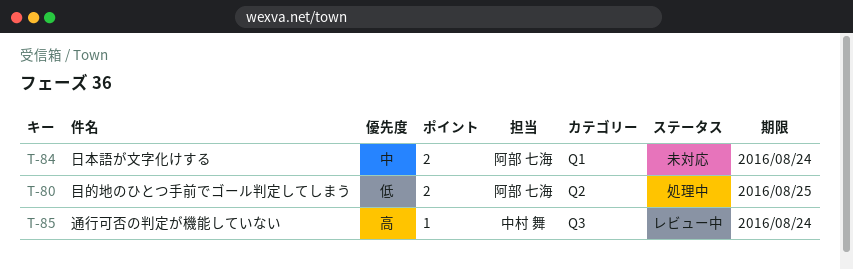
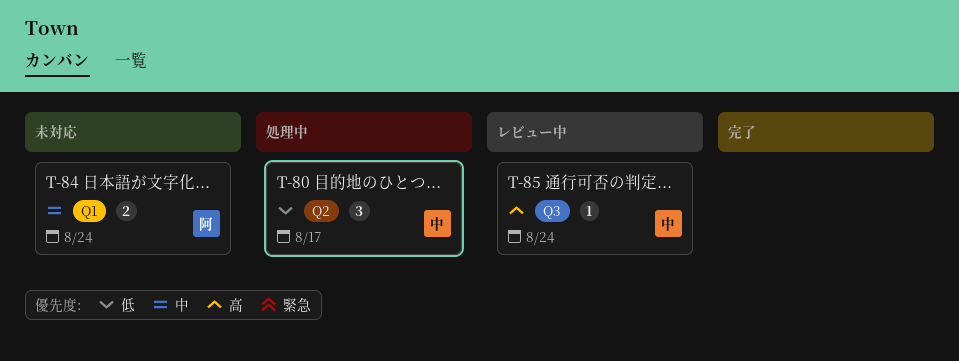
T-80, owner: 阿部 七海 -> 中村 舞
T-80, estimate: 2 -> 3
T-80, due: Aug 25 -> Aug 17

